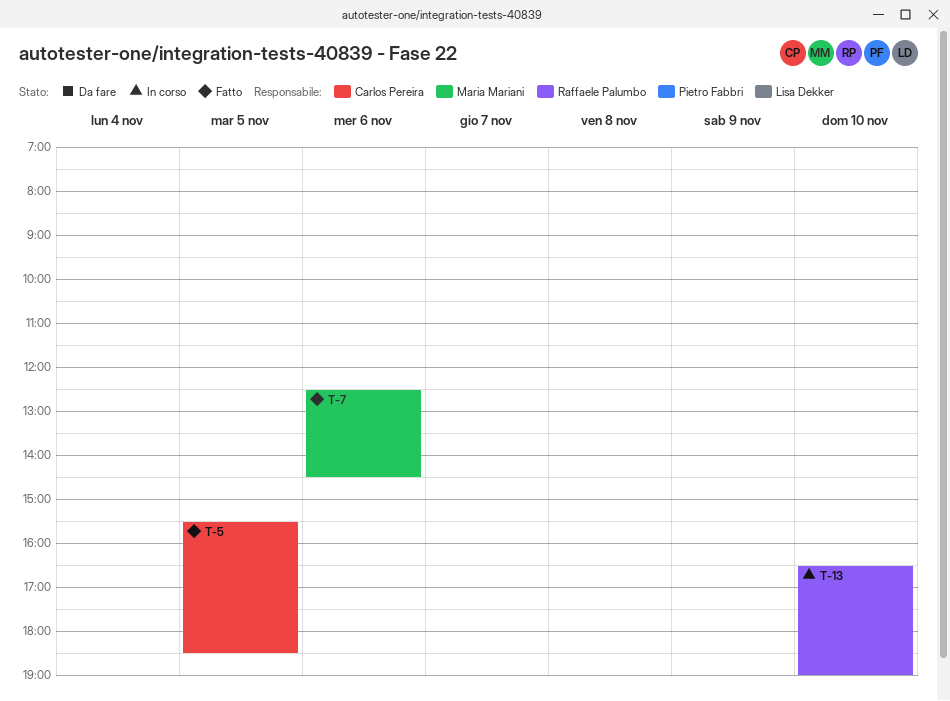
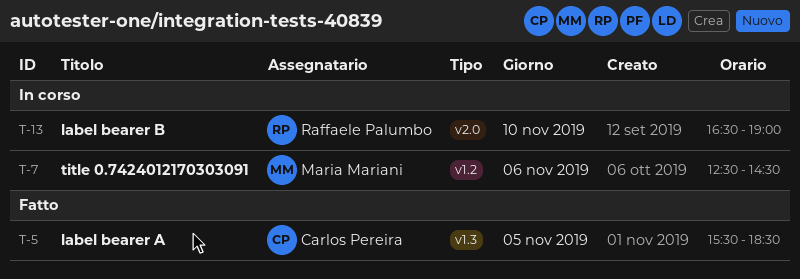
T-7, status: Fatto -> In corso

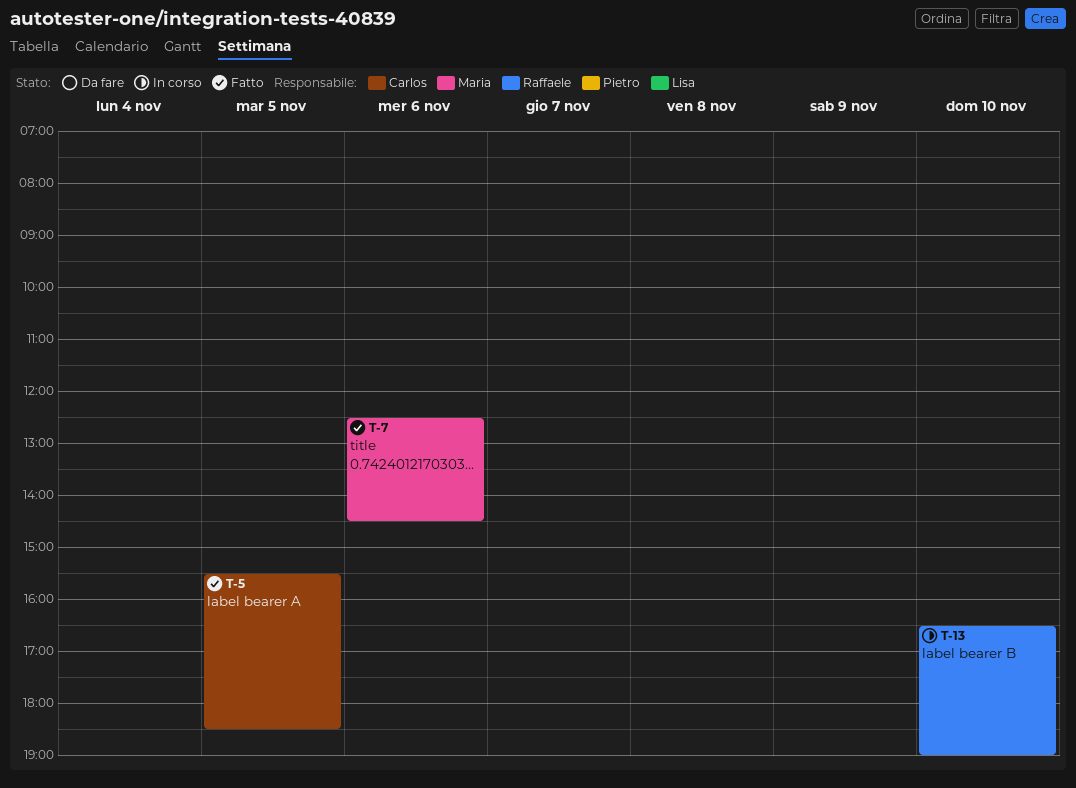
T-7, status: In corso -> Fatto

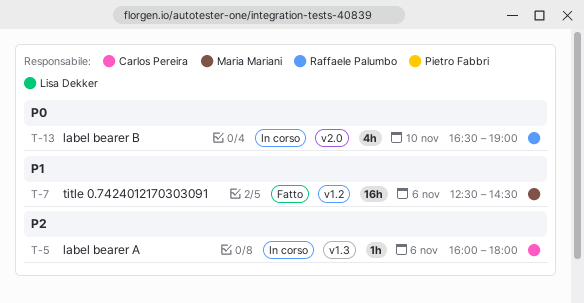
T-5, status: Fatto -> In corso
T-5, day: Nov 5 -> Nov 6
T-5, begins: 15:30 -> 16:00
T-5, ends: 18:30 -> 18:00

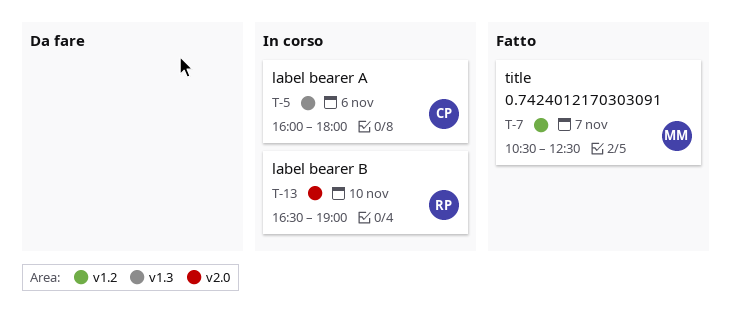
T-7, day: Nov 6 -> Nov 7
T-7, begins: 12:30 -> 10:30
T-7, ends: 14:30 -> 12:30

